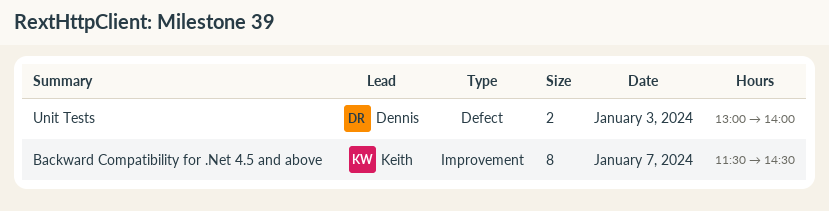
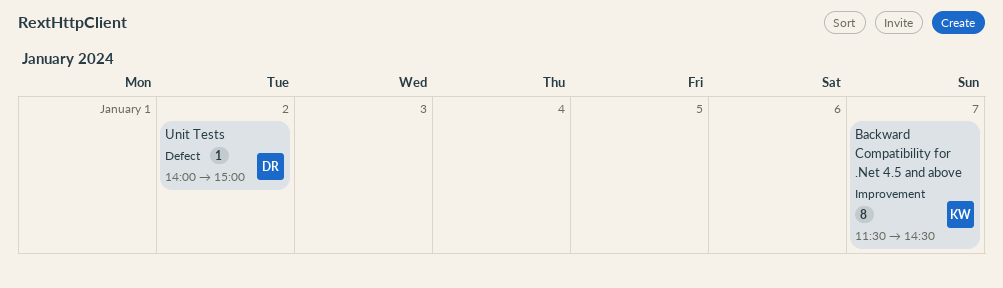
Unit Tests, estimate: 2 -> 1
Unit Tests, day: Jan 3 -> Jan 2
Unit Tests, begins: 13:00 -> 14:00
Unit Tests, ends: 14:00 -> 15:00

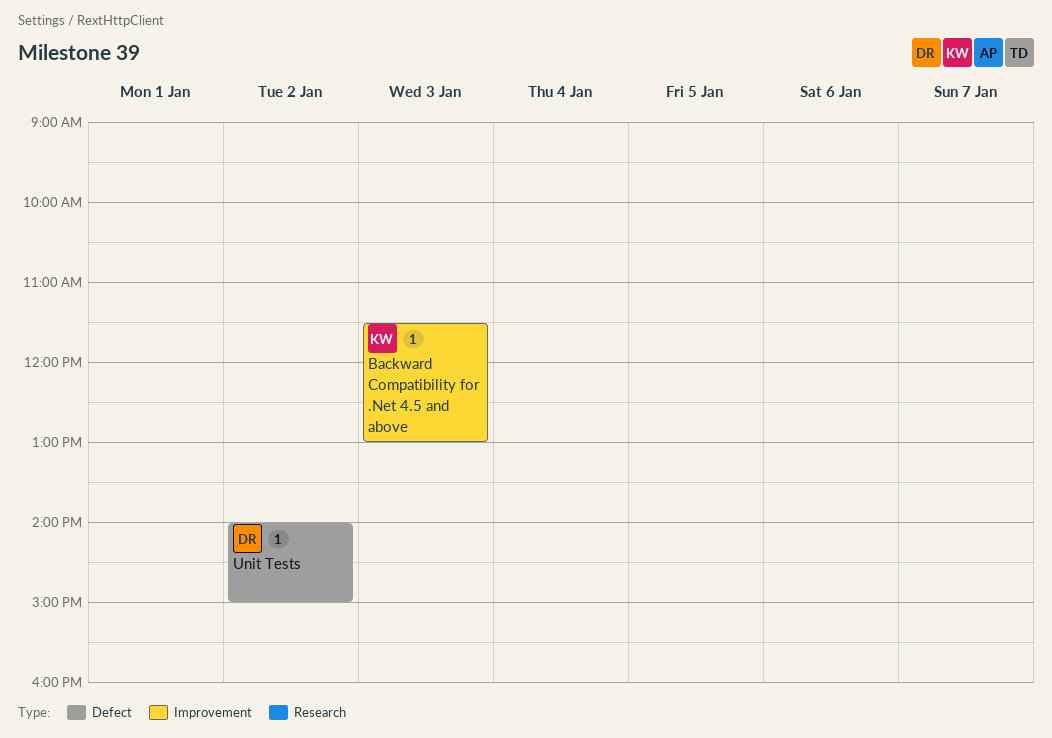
Backward Compatibility for .Net 4.5 and above, estimate: 8 -> 1
Backward Compatibility for .Net 4.5 and above, day: Jan 7 -> Jan 3
Backward Compatibility for .Net 4.5 and above, ends: 14:30 -> 13:00

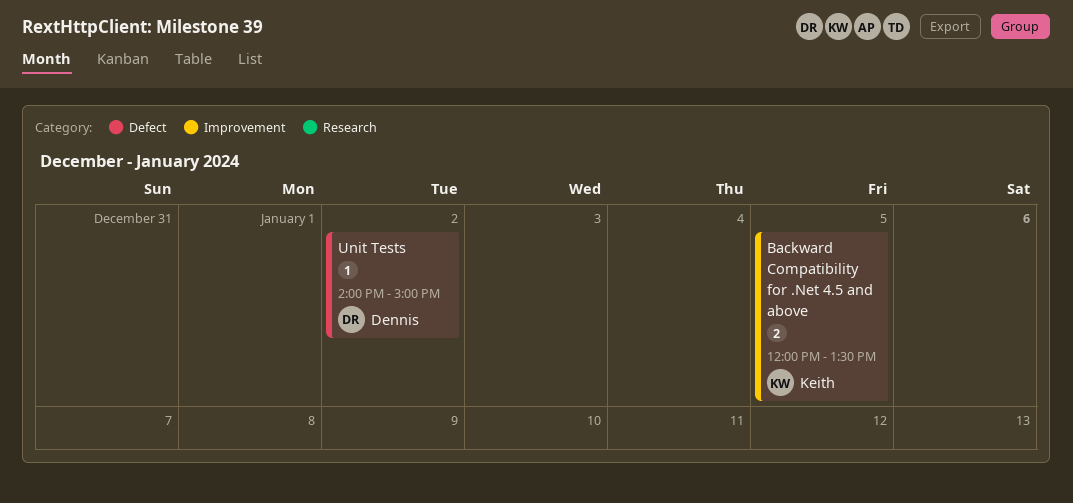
Backward Compatibility for .Net 4.5 and above, estimate: 1 -> 2
Backward Compatibility for .Net 4.5 and above, day: Jan 3 -> Jan 5
Backward Compatibility for .Net 4.5 and above, begins: 11:30 -> 12:00
Backward Compatibility for .Net 4.5 and above, ends: 13:00 -> 13:30

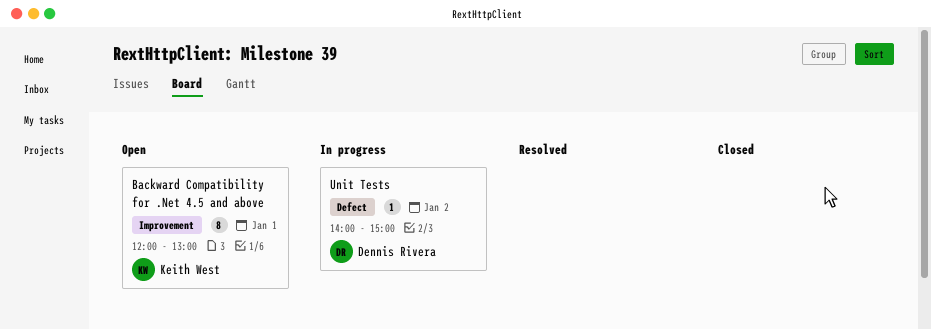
Backward Compatibility for .Net 4.5 and above, estimate: 2 -> 8
Backward Compatibility for .Net 4.5 and above, day: Jan 5 -> Jan 1
Backward Compatibility for .Net 4.5 and above, ends: 13:30 -> 13:00

